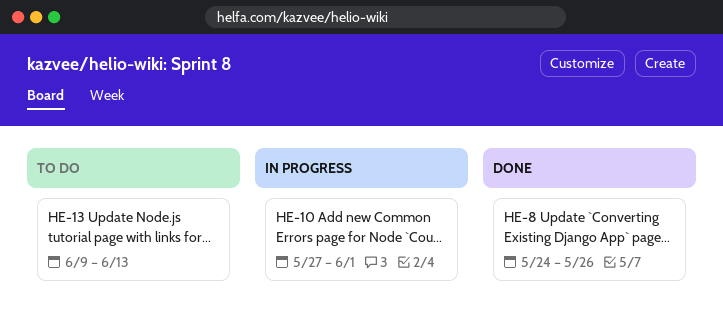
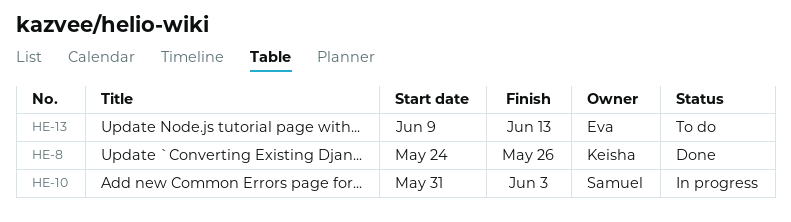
HE-10, start: May 27 -> May 31
HE-10, due: Jun 1 -> Jun 3

